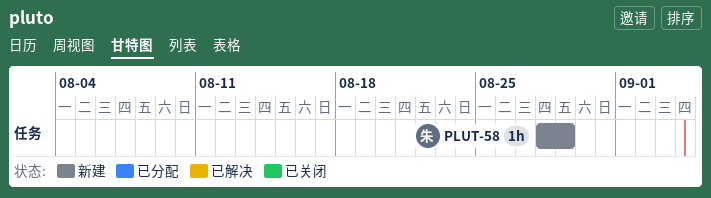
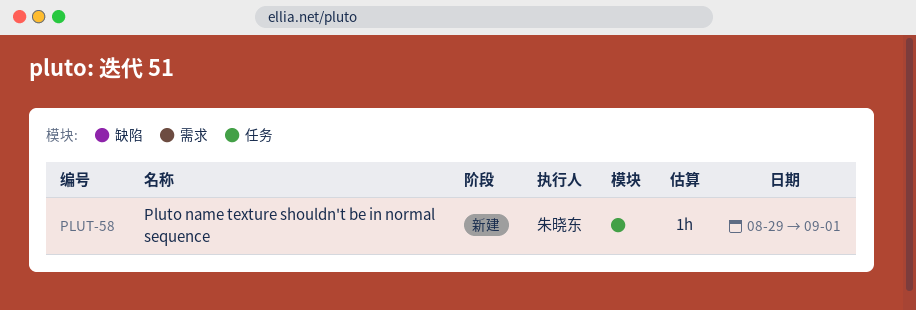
PLUT-58, start: Aug 28 -> Aug 29
PLUT-58, due: Aug 29 -> Sep 1

